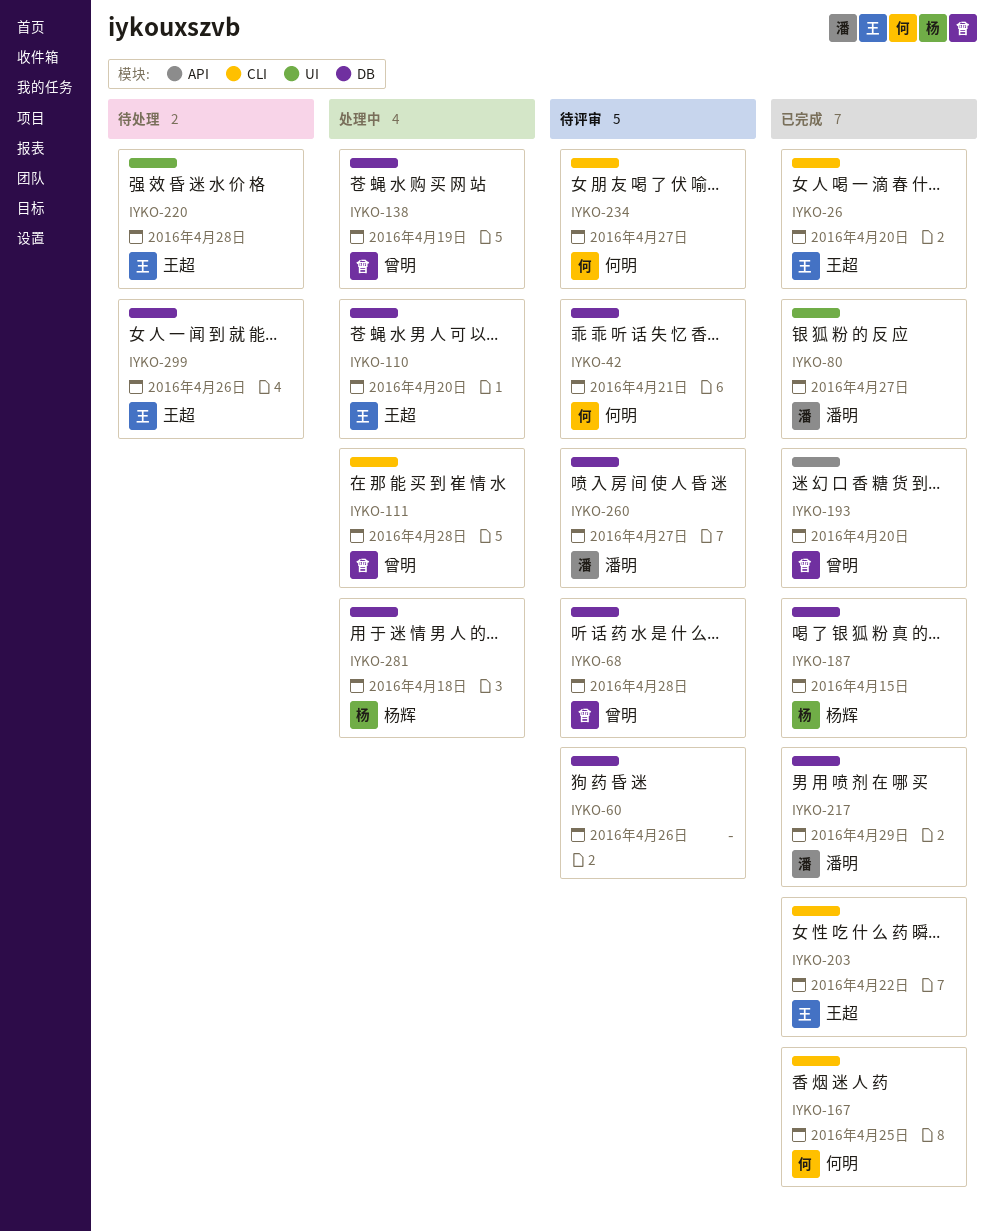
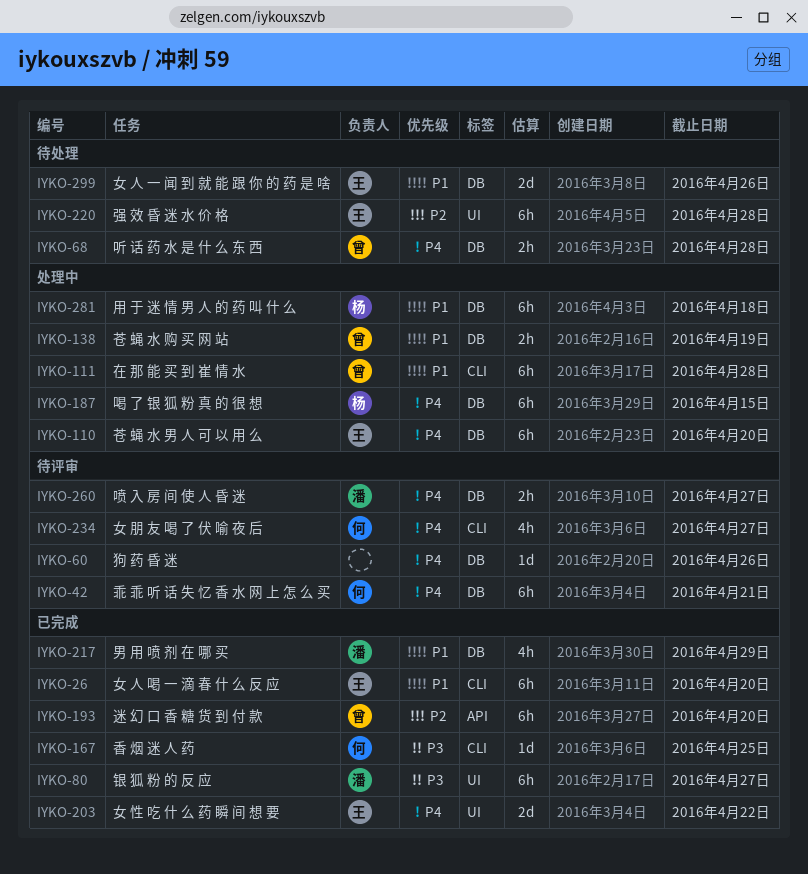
IYKO-68, status: 待评审 -> 待处理
IYKO-187, status: 已完成 -> 处理中
IYKO-203, label: CLI -> UI

